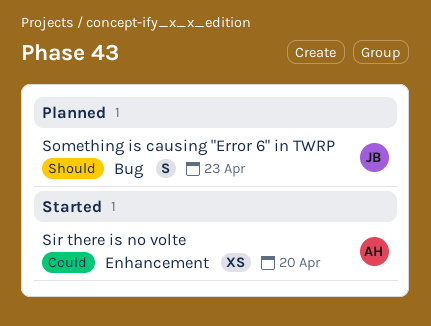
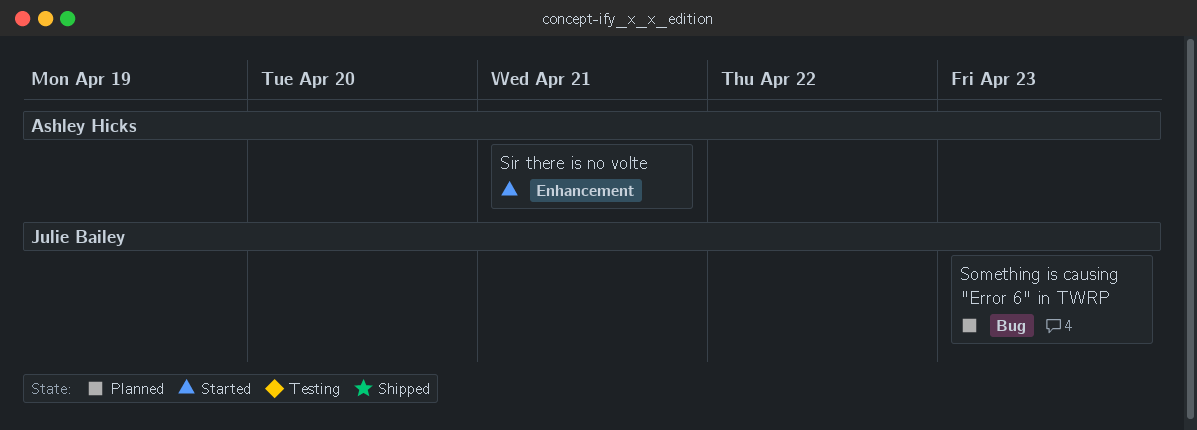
Sir there is no volte, due: Apr 20 -> Apr 21

